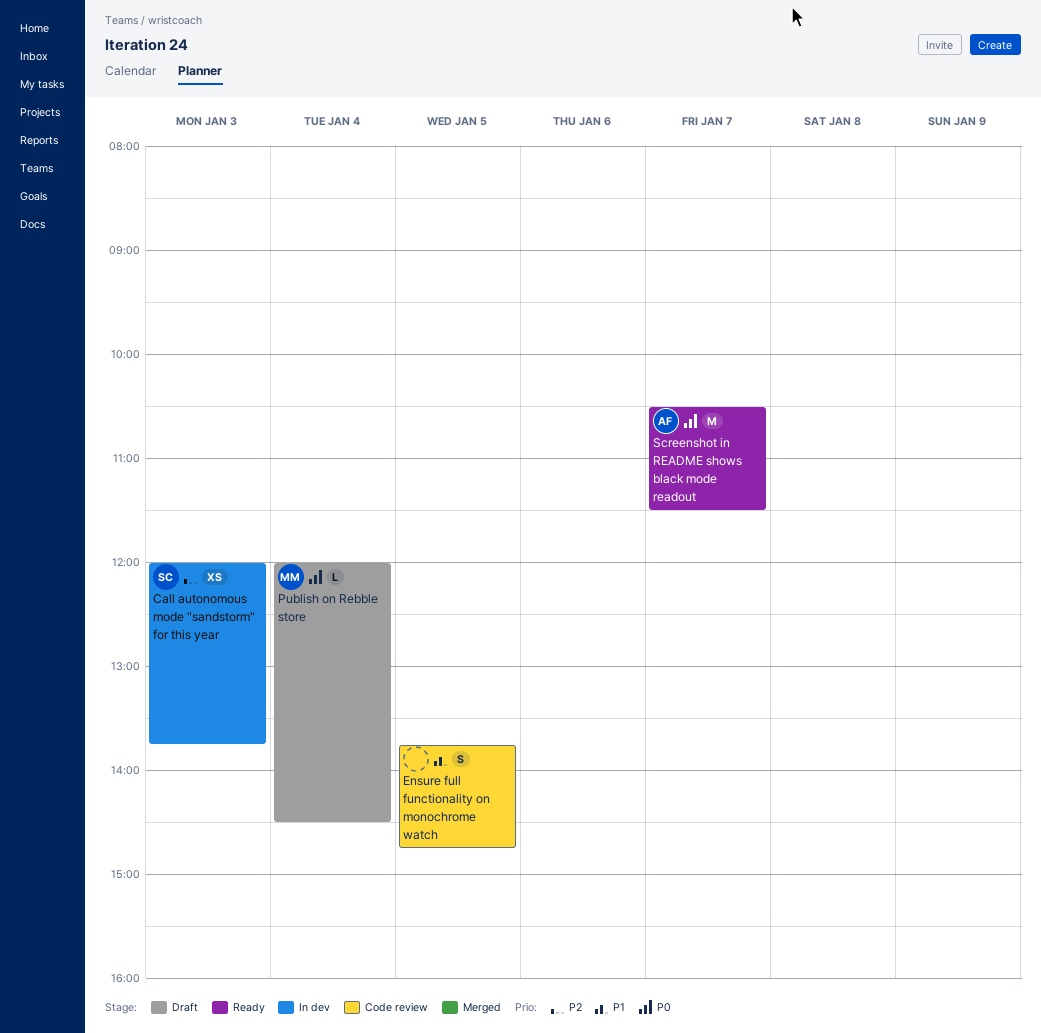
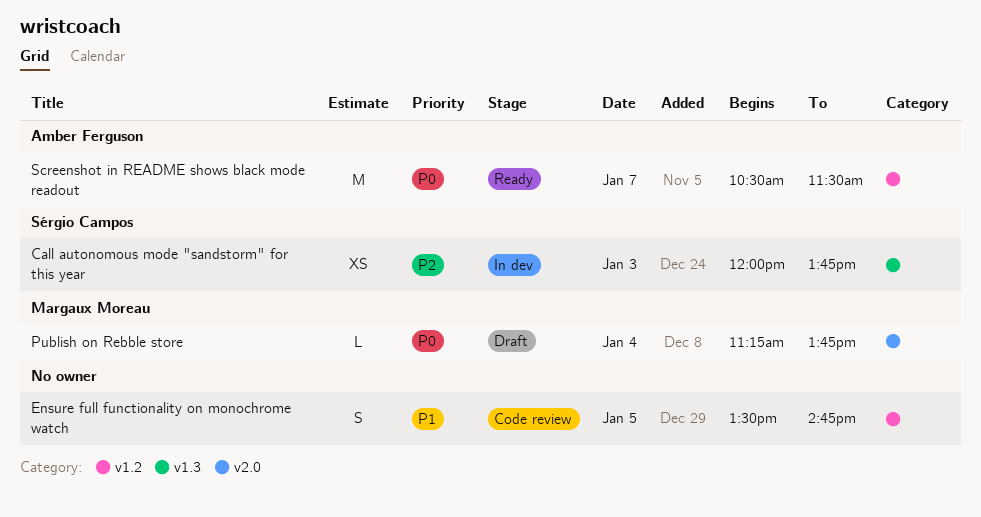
Ensure full functionality on monochrome watch, begins: 13:45 -> 13:30
Publish on Rebble store, begins: 12:00 -> 11:15
Publish on Rebble store, ends: 14:30 -> 13:45

